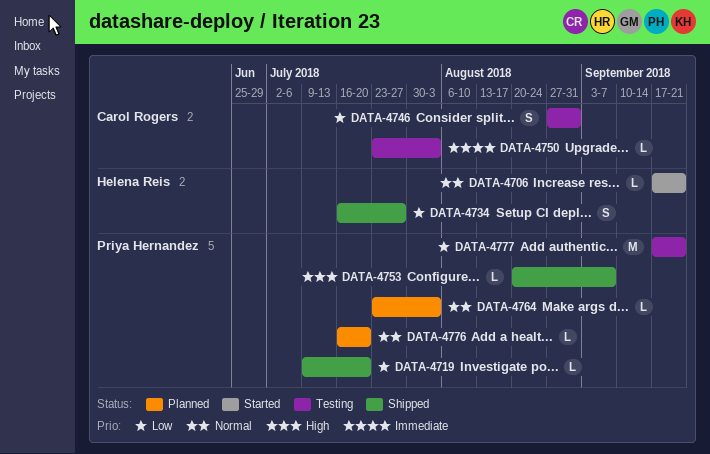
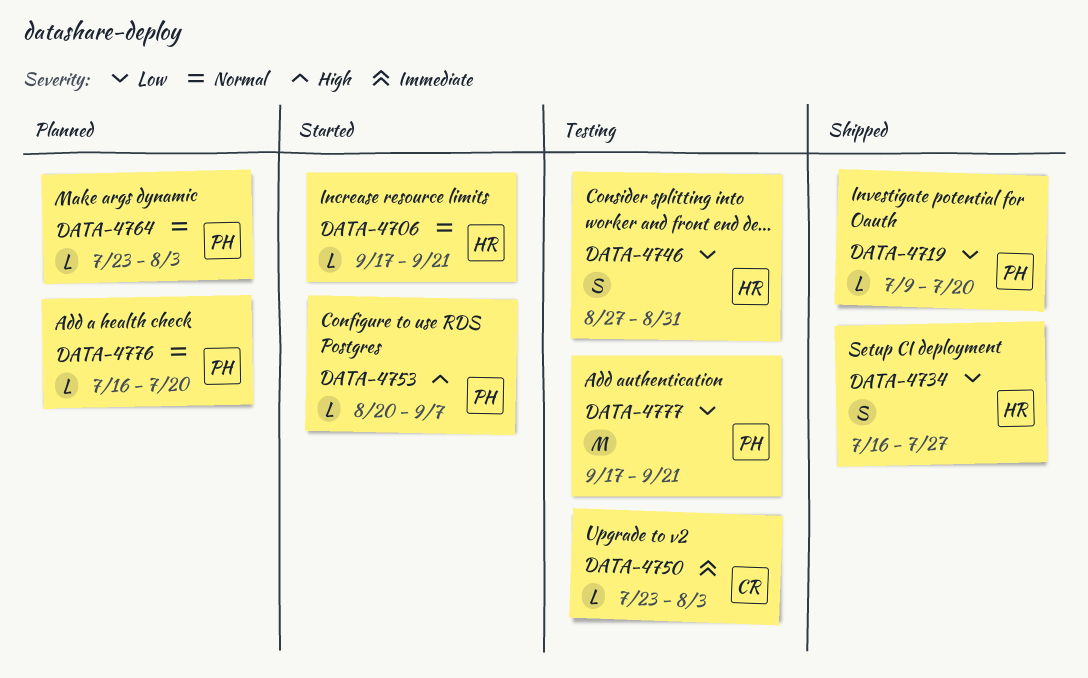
DATA-4746, owner: Carol Rogers -> Helena Reis
DATA-4753, status: Shipped -> Started

